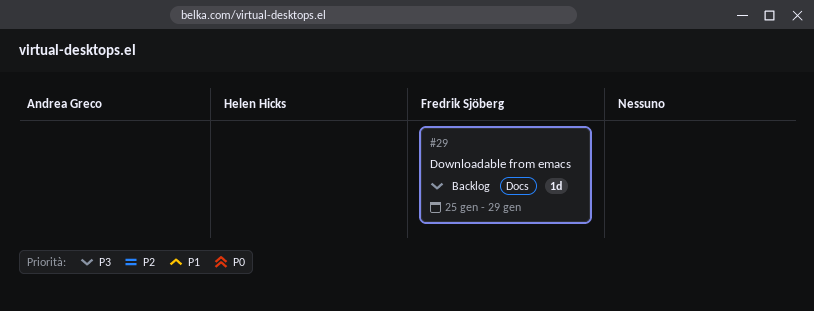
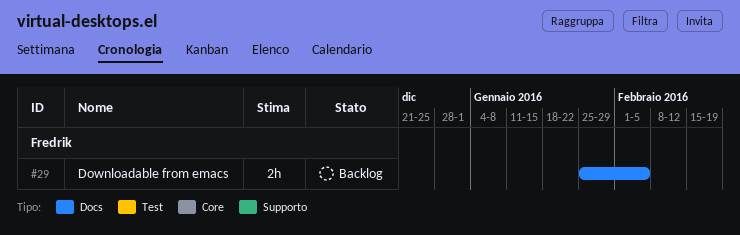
#29, estimate: 1d -> 2h
#29, due: Jan 29 -> Feb 5

